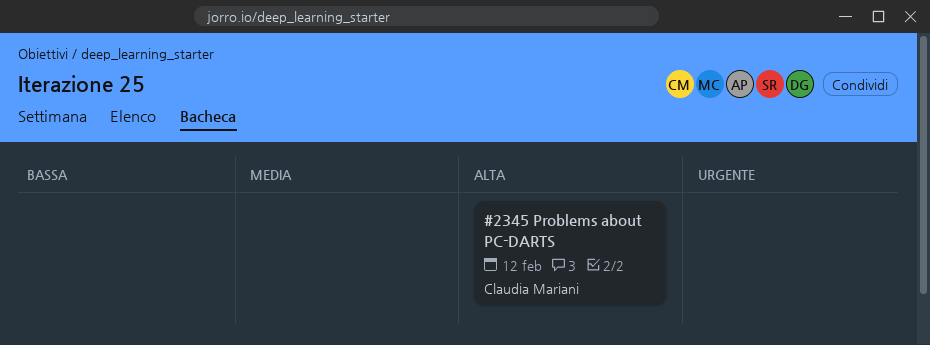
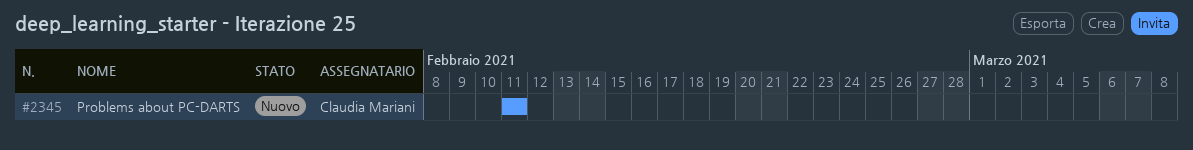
#2345, due: Feb 12 -> Feb 11

